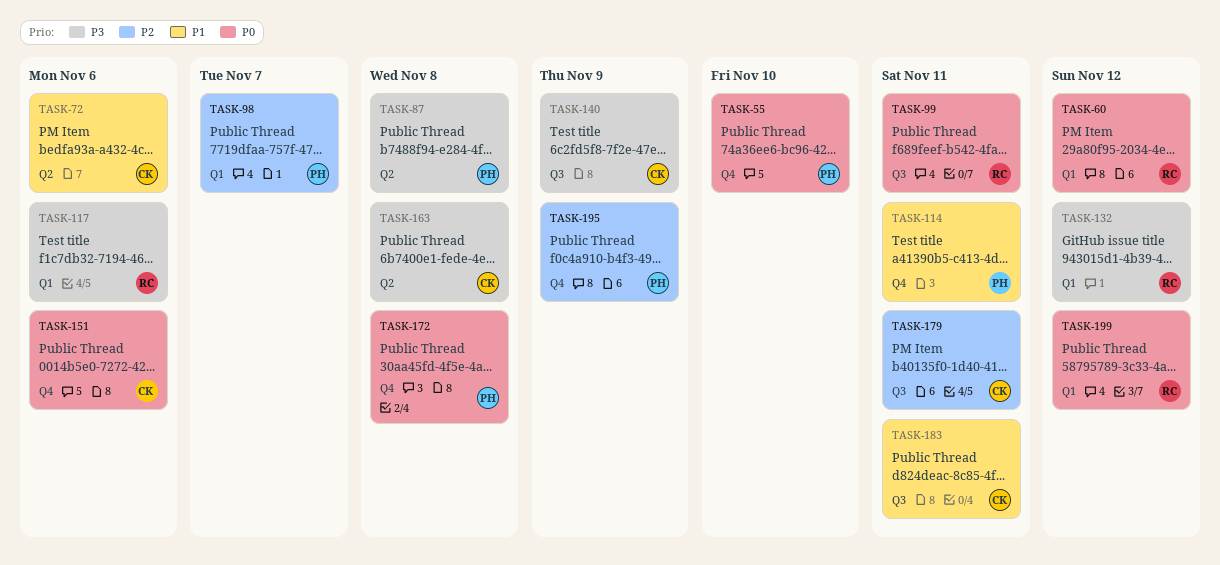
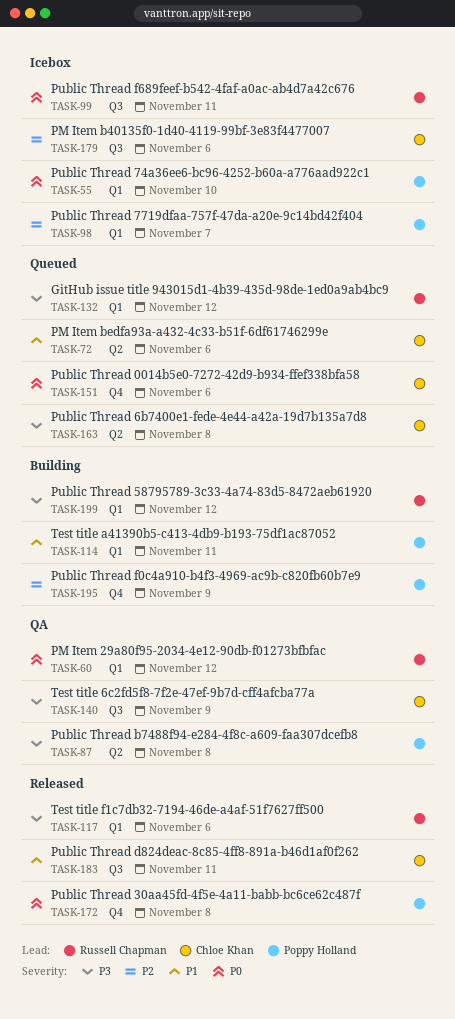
TASK-55, label: Q4 -> Q1
TASK-114, label: Q4 -> Q1
TASK-179, due: Nov 11 -> Nov 6
TASK-199, priority: P0 -> P3

